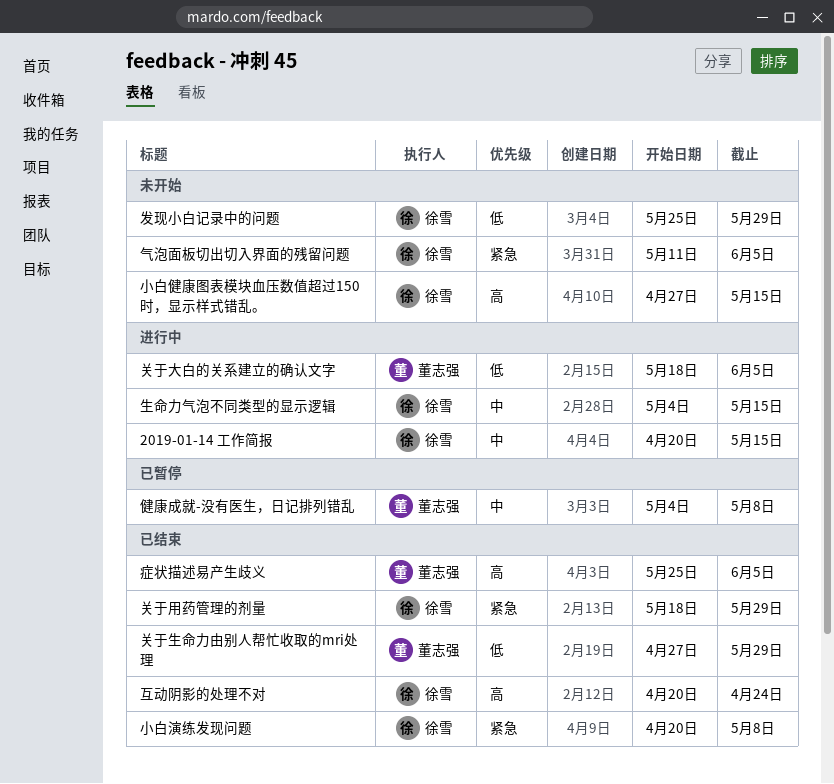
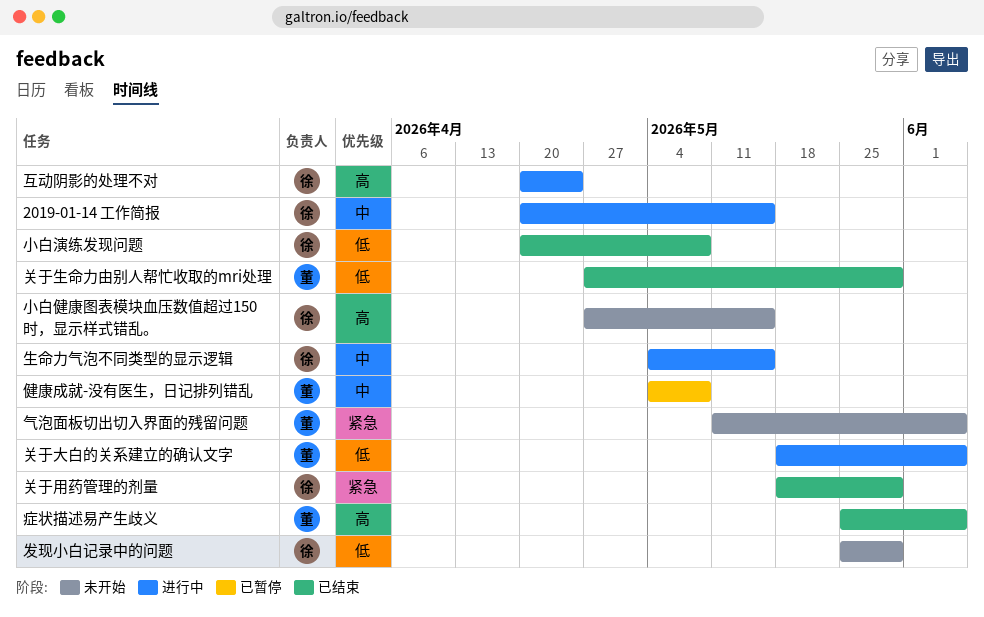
互动阴影的处理不对, status: 已结束 -> 进行中
小白演练发现问题, priority: 紧急 -> 低
气泡面板切出切入界面的残留问题, owner: 徐雪 -> 董志强

